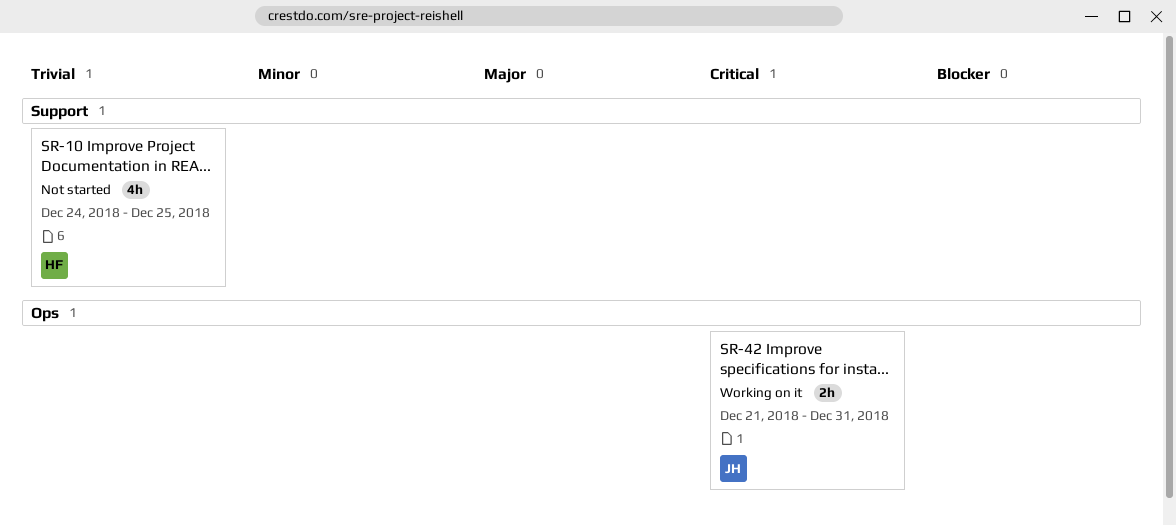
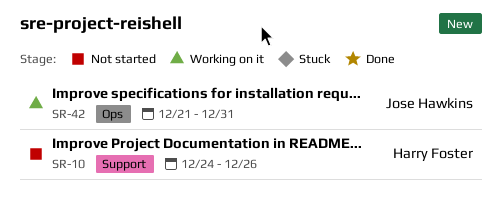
SR-10, due: Dec 25 -> Dec 26

